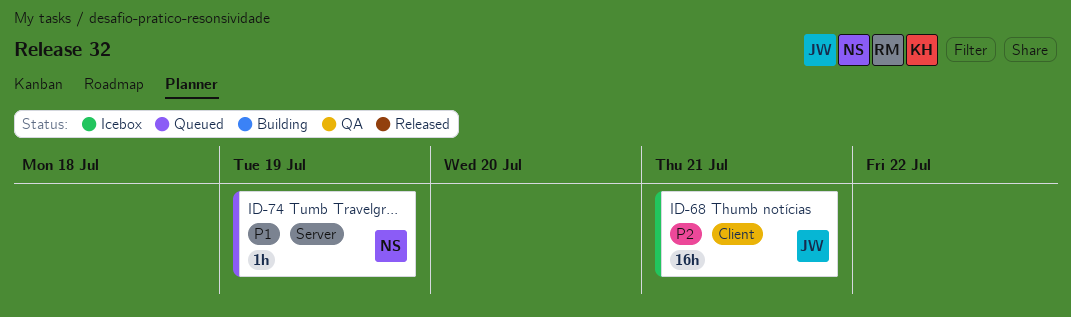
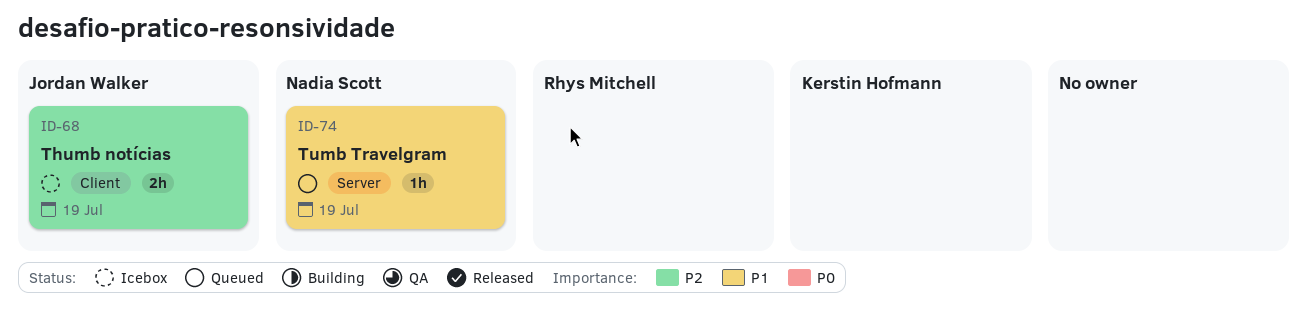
ID-68, estimate: 16h -> 2h
ID-68, due: Jul 21 -> Jul 19

